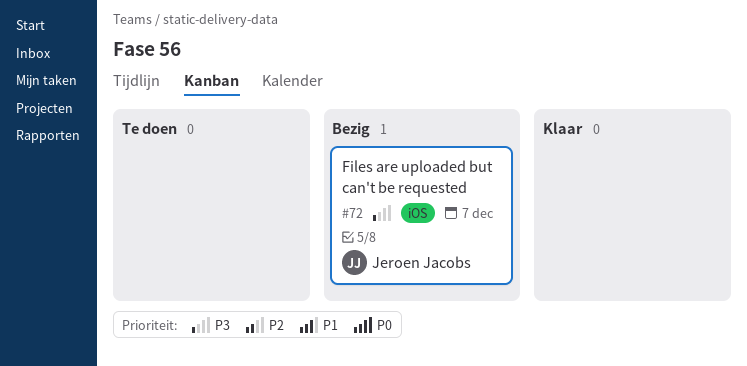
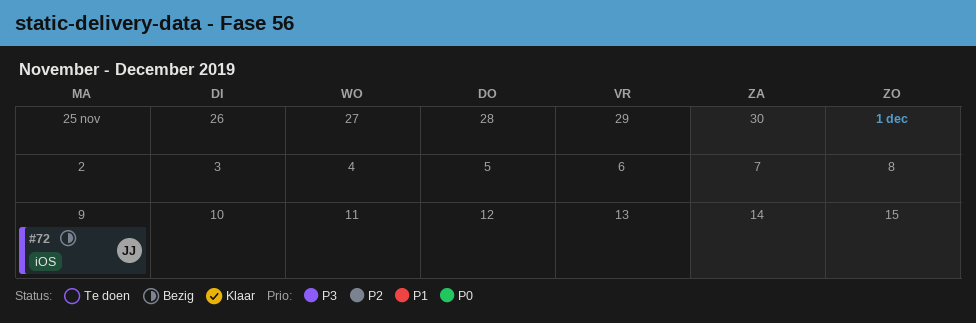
#72, due: Dec 7 -> Dec 9

